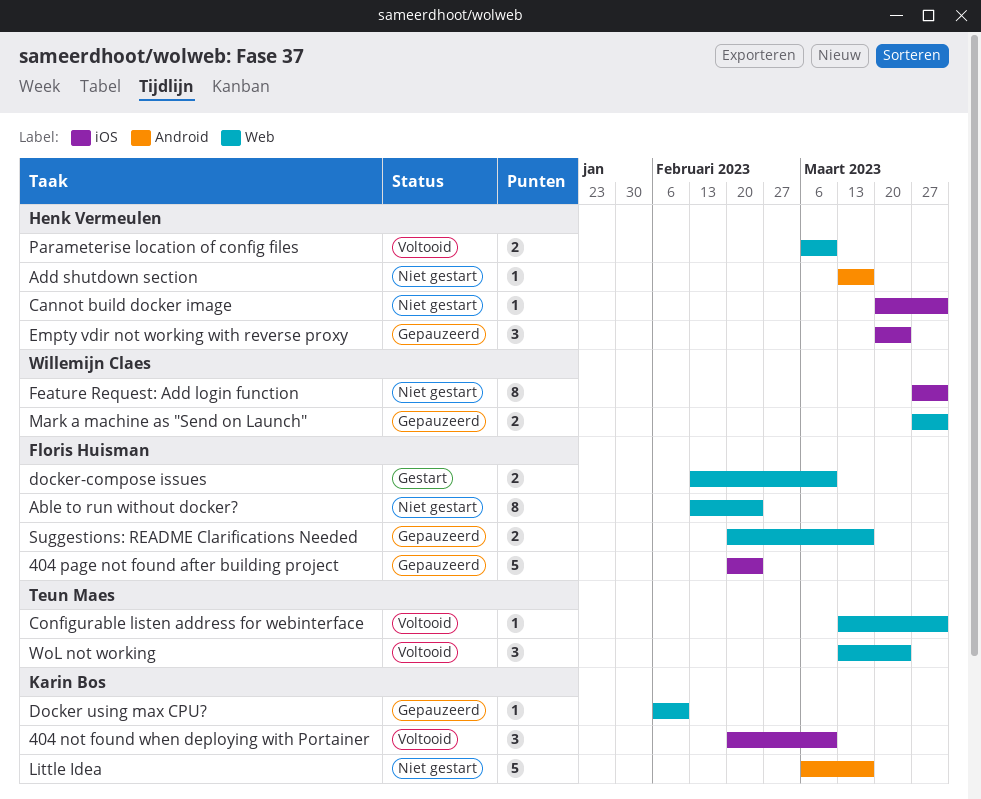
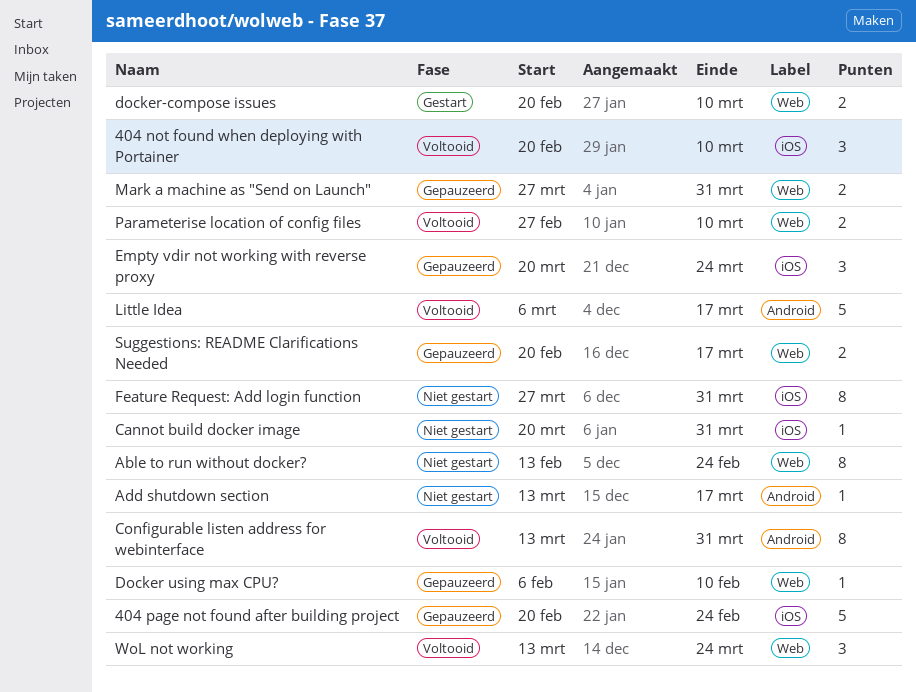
Configurable listen address for webinterface, label: Web -> Android
Configurable listen address for webinterface, estimate: 1 -> 8
docker-compose issues, start: Feb 13 -> Feb 20
Little Idea, status: Niet gestart -> Voltooid
Parameterise location of config files, start: Mar 6 -> Feb 27

